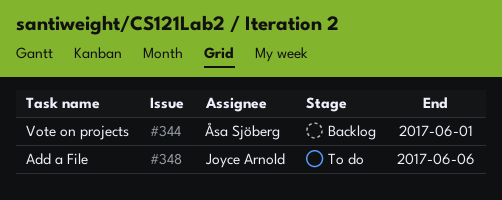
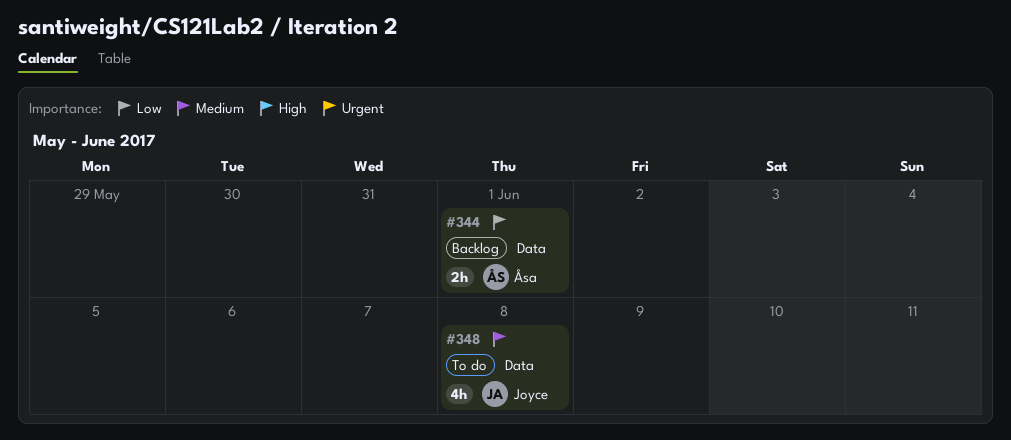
#348, due: Jun 6 -> Jun 8

